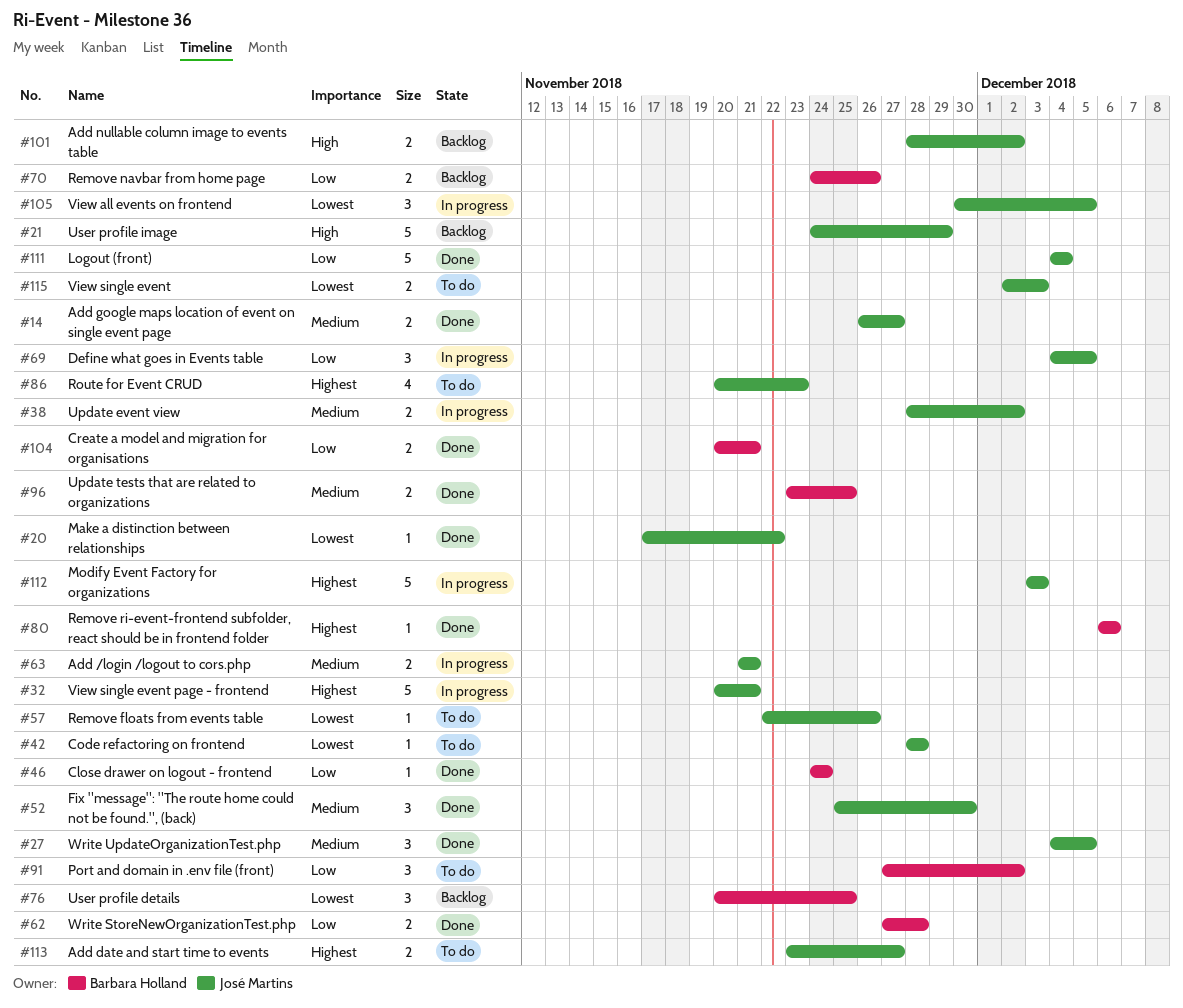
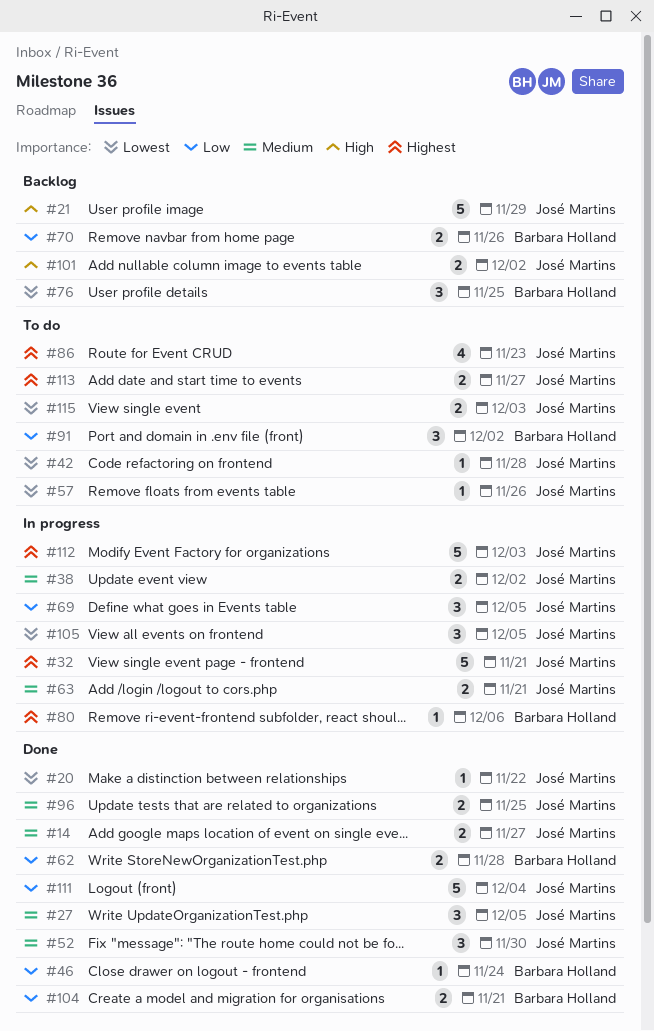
#80, status: Done -> In progress
#96, owner: Barbara Holland -> José Martins

